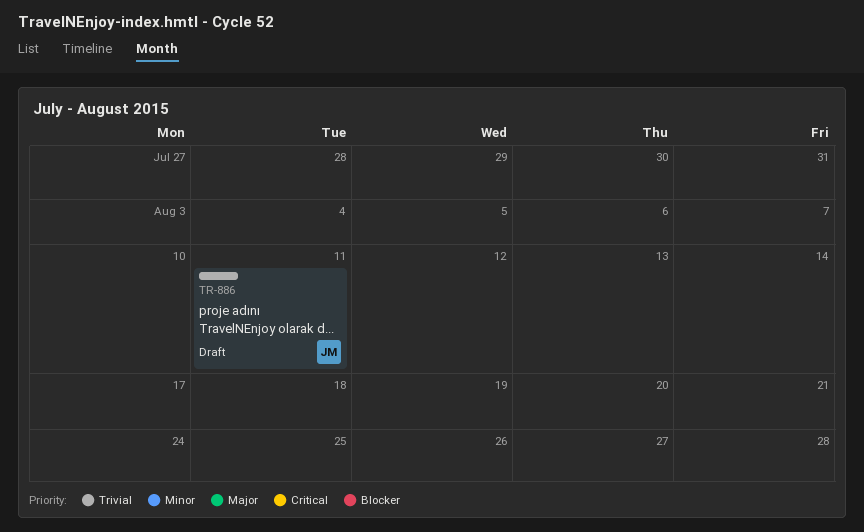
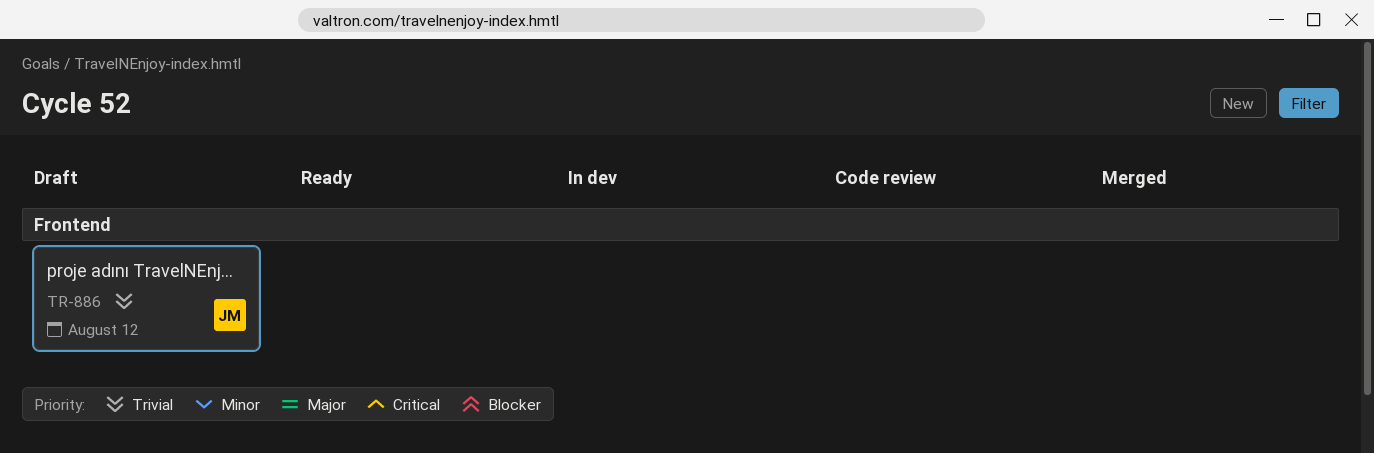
TR-886, due: Aug 11 -> Aug 12

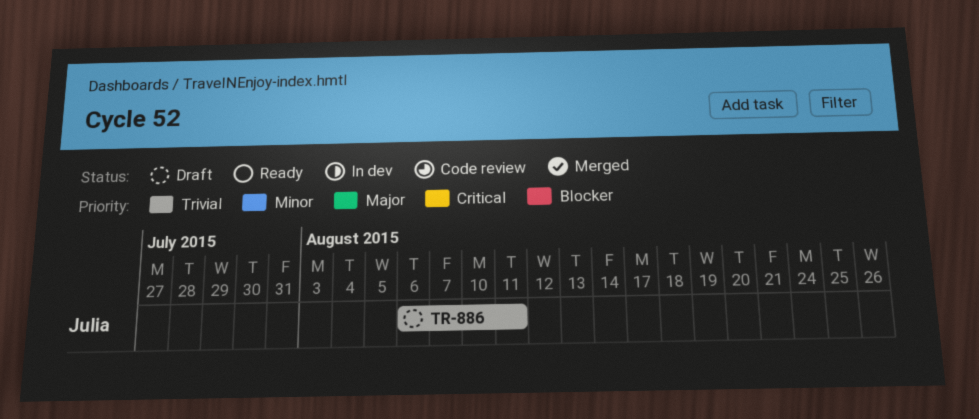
TR-886, due: Aug 12 -> Aug 11

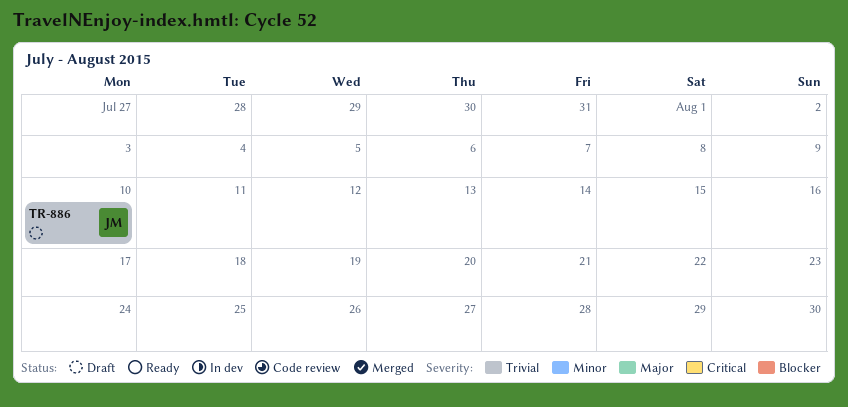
TR-886, due: Aug 11 -> Aug 10

